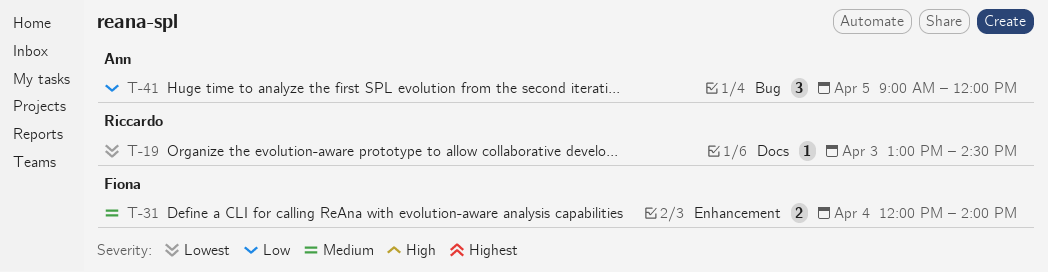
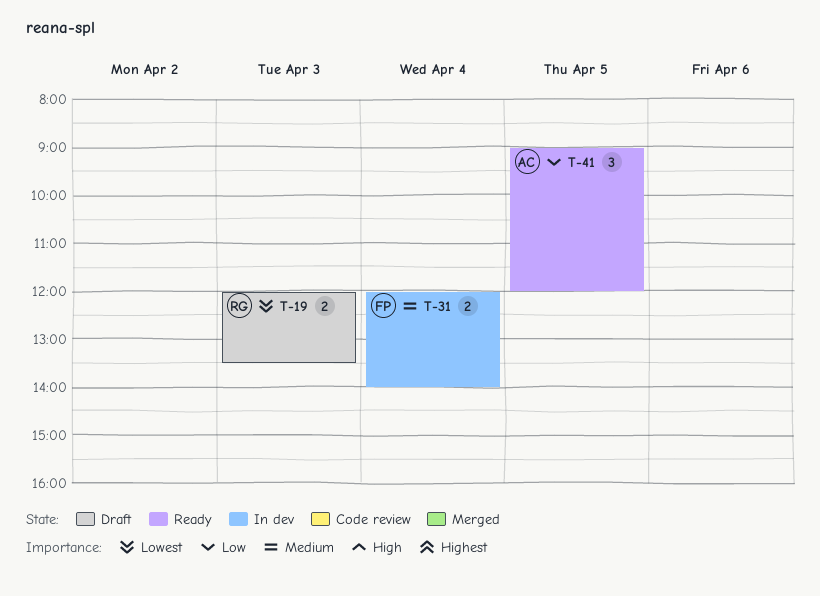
T-19, estimate: 1 -> 2
T-19, begins: 13:00 -> 12:00
T-19, ends: 14:30 -> 13:30

